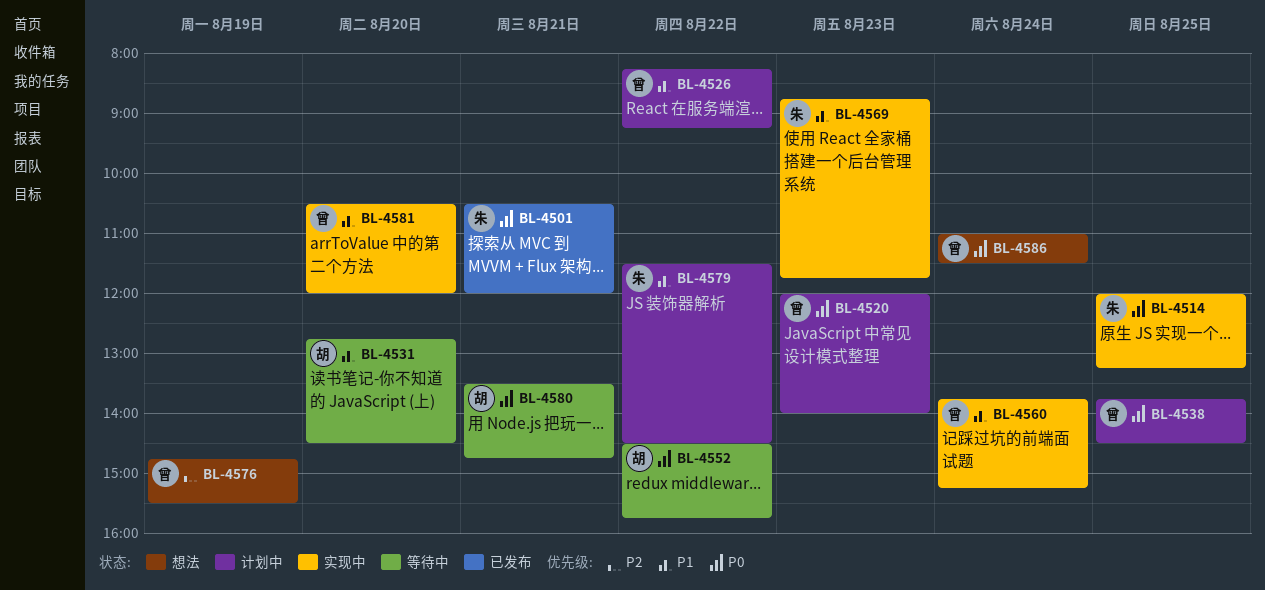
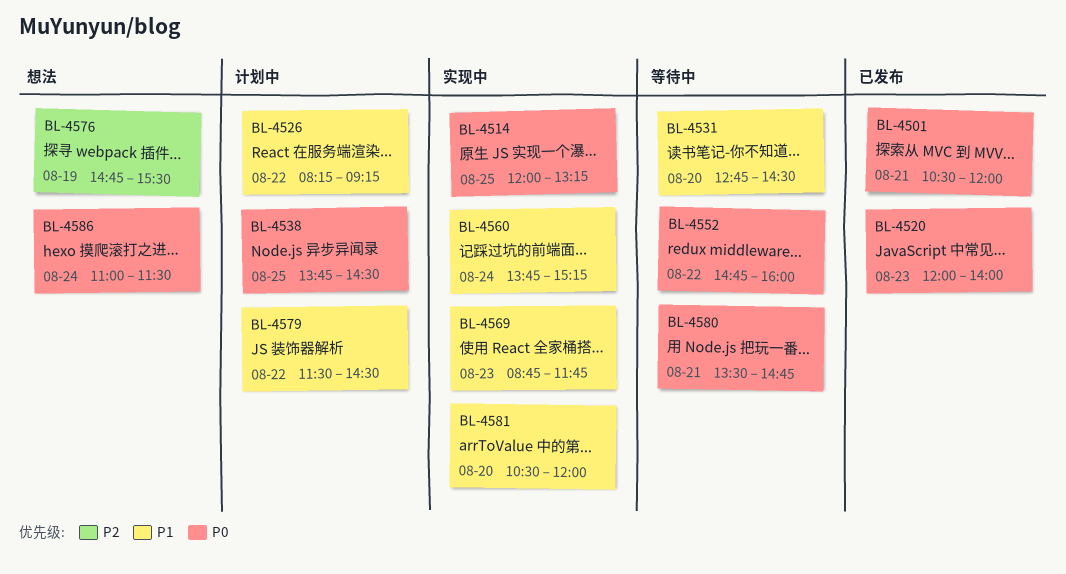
BL-4520, status: 计划中 -> 已发布
BL-4552, begins: 14:30 -> 14:45
BL-4552, ends: 15:45 -> 16:00

